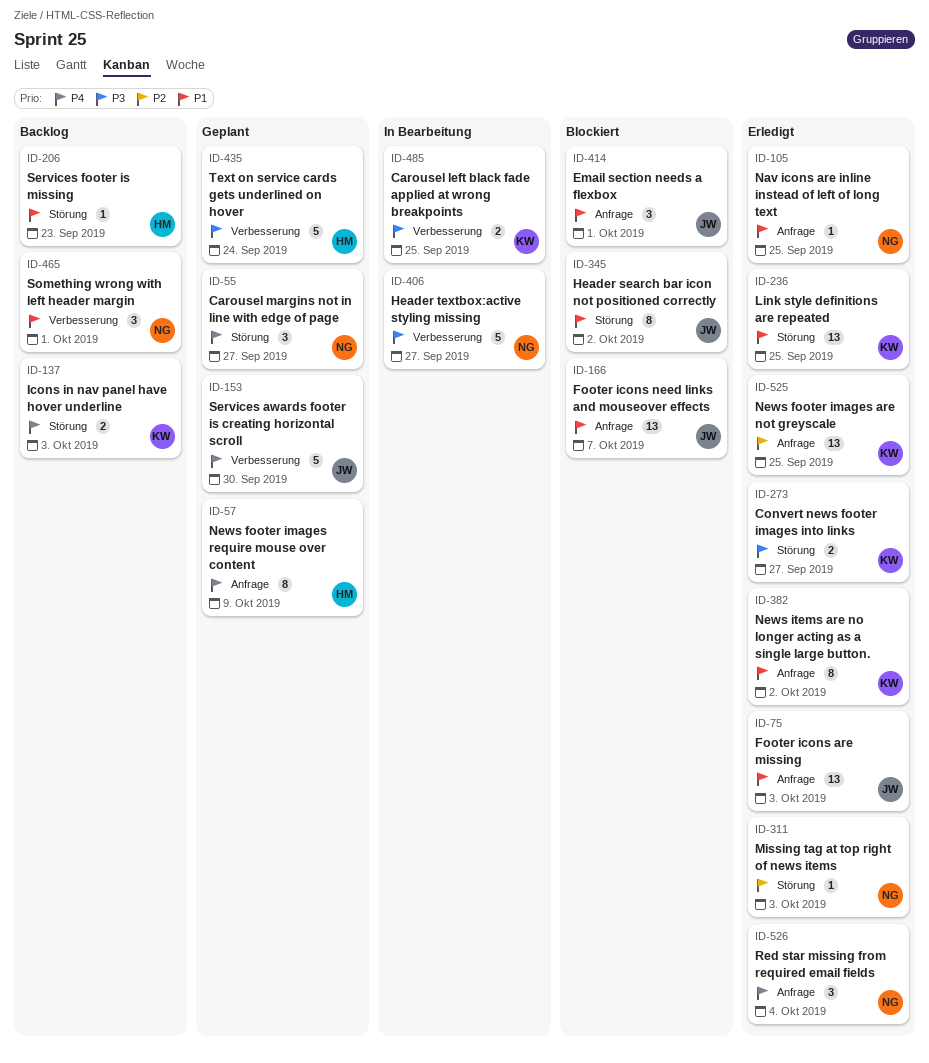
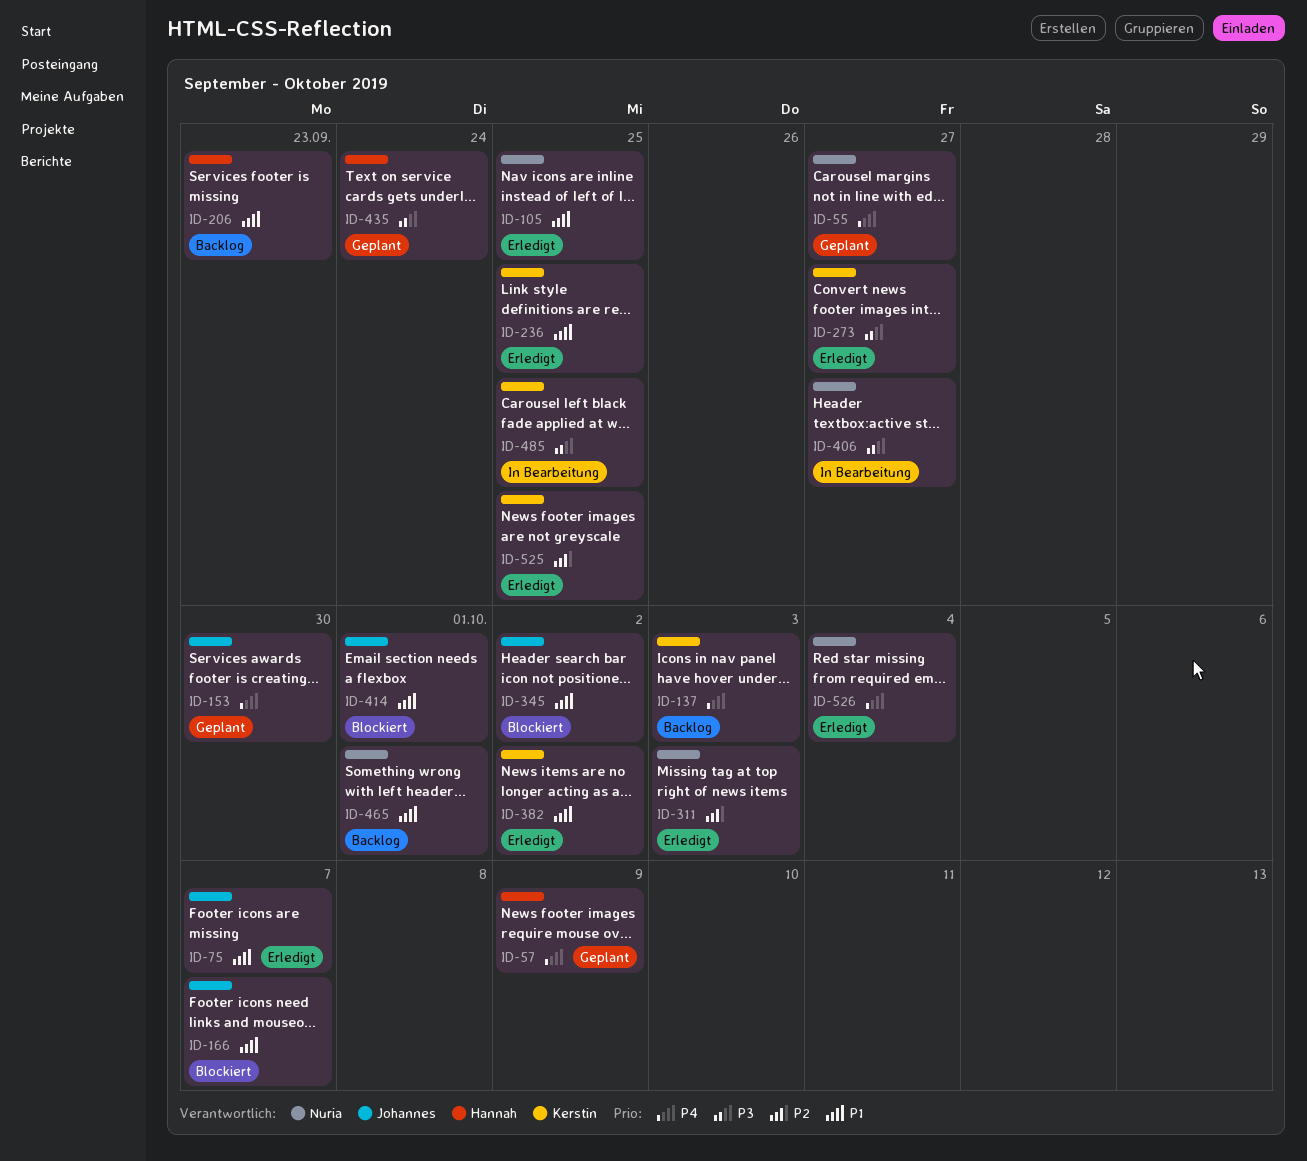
ID-75, due: Oct 3 -> Oct 7

